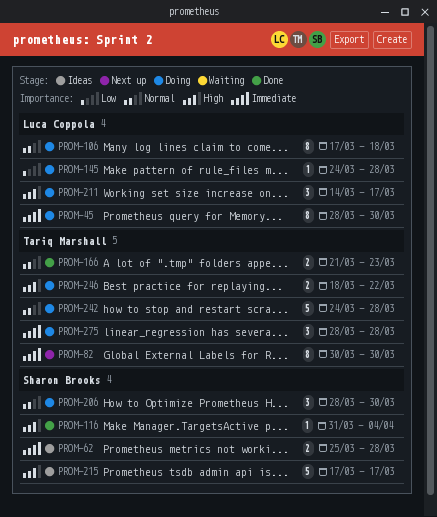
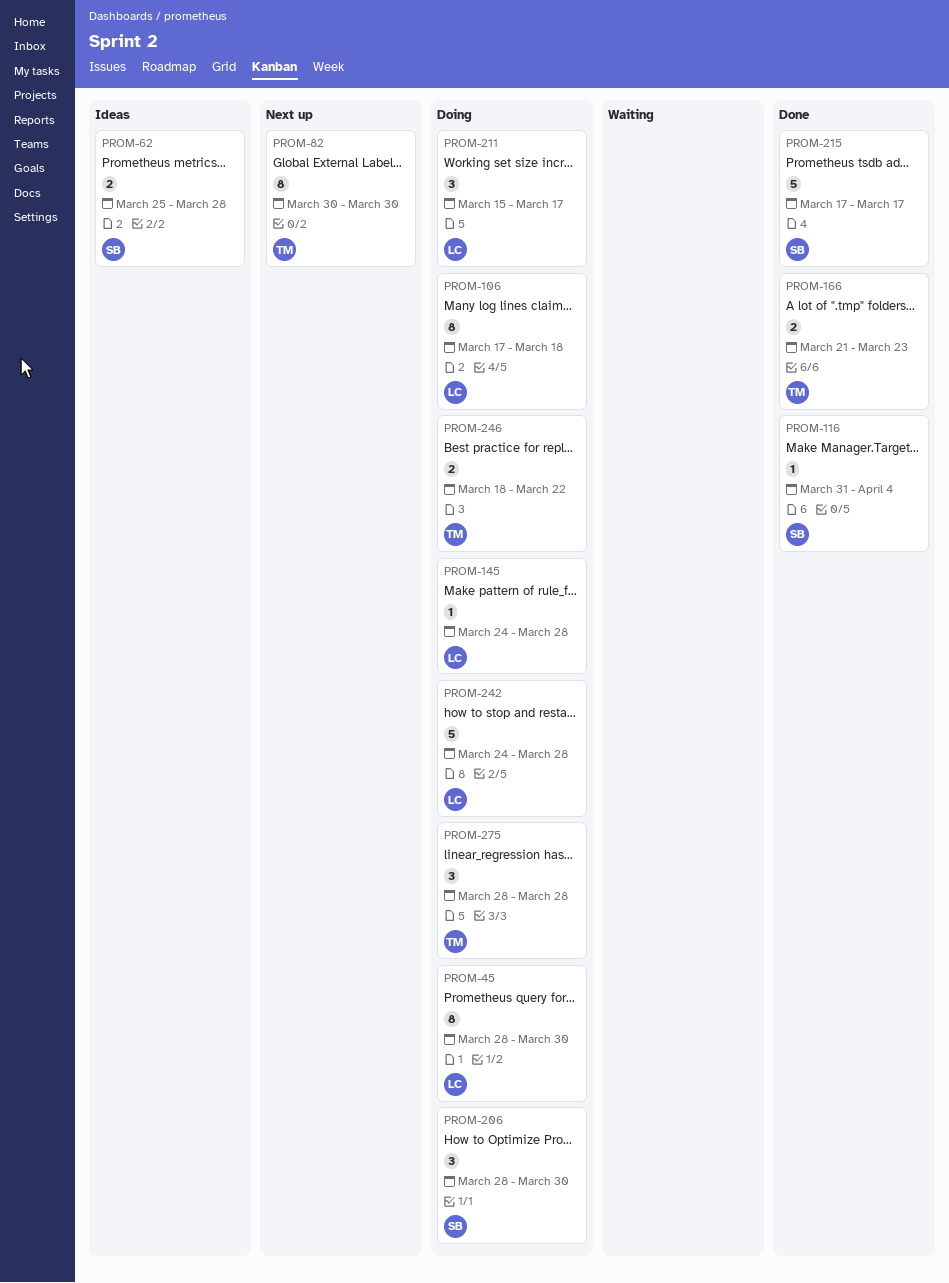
PROM-211, start: Mar 14 -> Mar 15
PROM-215, status: Ideas -> Done
PROM-242, owner: Tariq Marshall -> Luca Coppola

